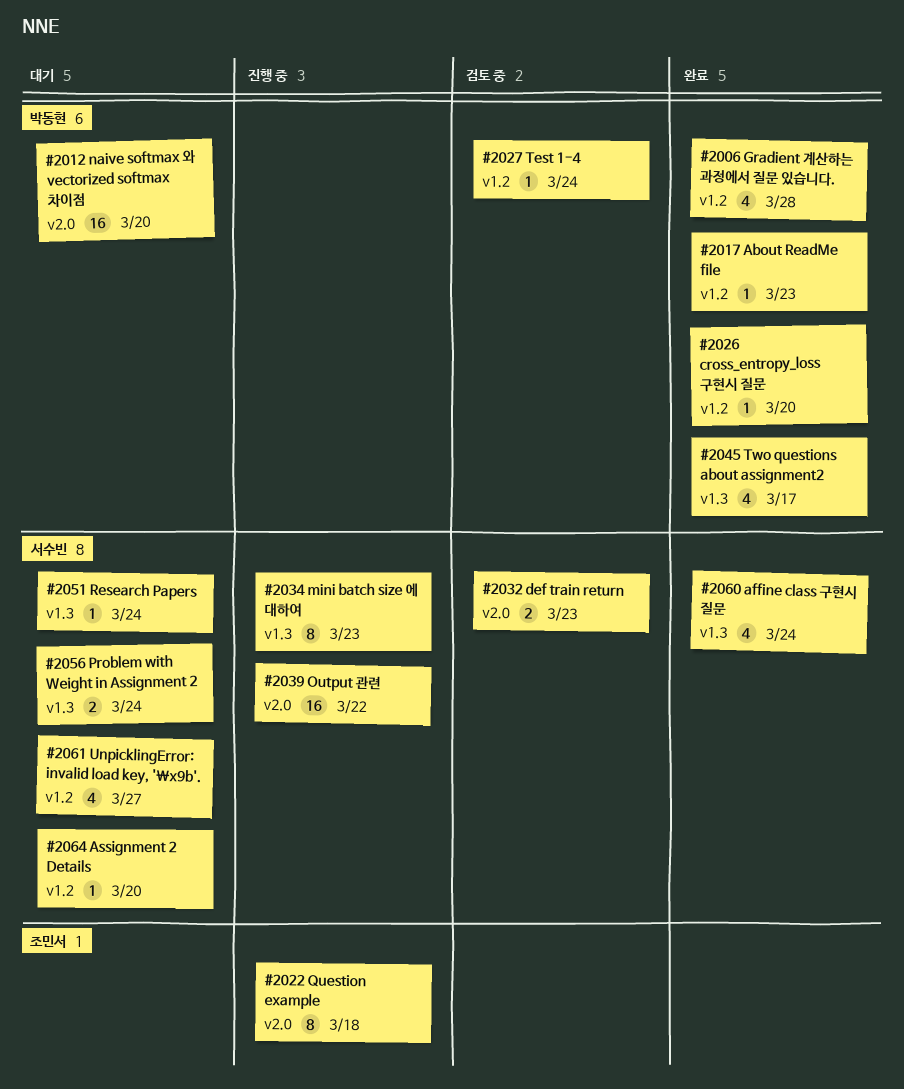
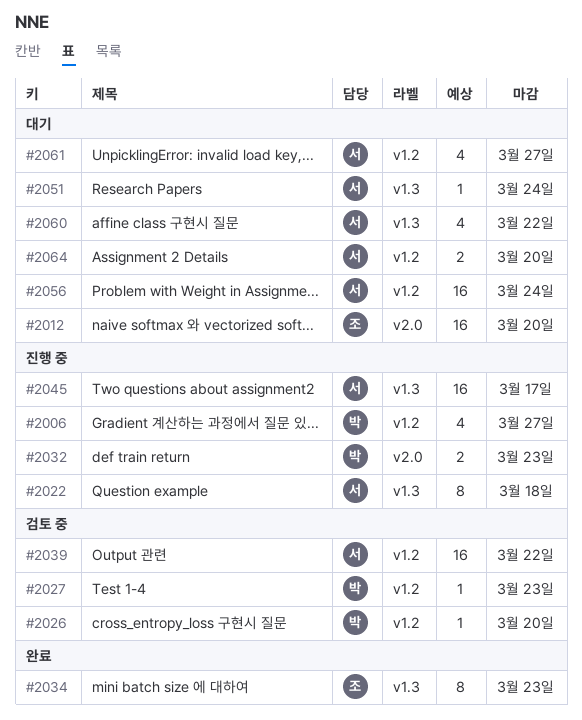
#2006, status: 완료 -> 진행 중
#2006, due: Mar 28 -> Mar 27
#2012, owner: 박동현 -> 조민서
#2017: present -> none
#2022, owner: 조민서 -> 서수빈
#2022, label: v2.0 -> v1.3
#2026, status: 완료 -> 검토 중
#2027, due: Mar 24 -> Mar 23
#2032, status: 검토 중 -> 진행 중
#2032, owner: 서수빈 -> 박동현
#2034, status: 진행 중 -> 완료
#2034, owner: 서수빈 -> 조민서
#2039, status: 진행 중 -> 검토 중
#2039, label: v2.0 -> v1.2
#2045, status: 완료 -> 진행 중
#2045, owner: 박동현 -> 서수빈
#2045, estimate: 4 -> 16
#2056, label: v1.3 -> v1.2
#2056, estimate: 2 -> 16
#2060, status: 완료 -> 대기
#2060, due: Mar 24 -> Mar 22
#2064, estimate: 1 -> 2

